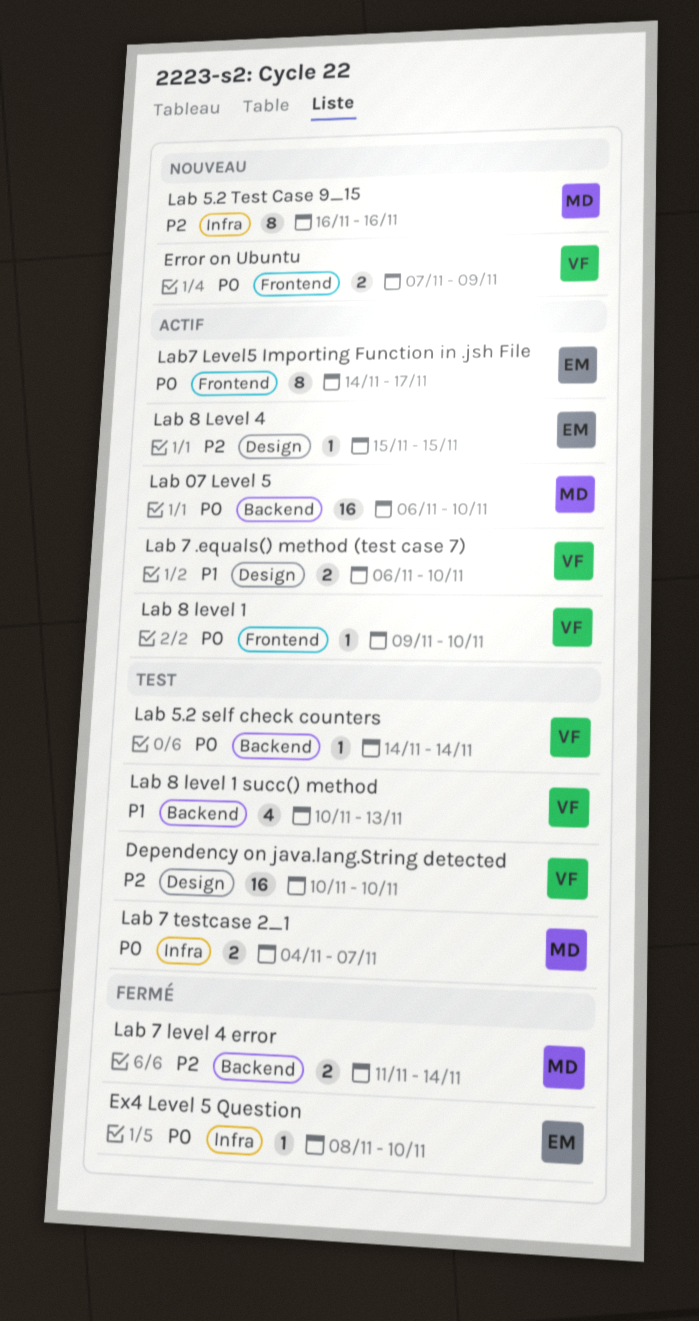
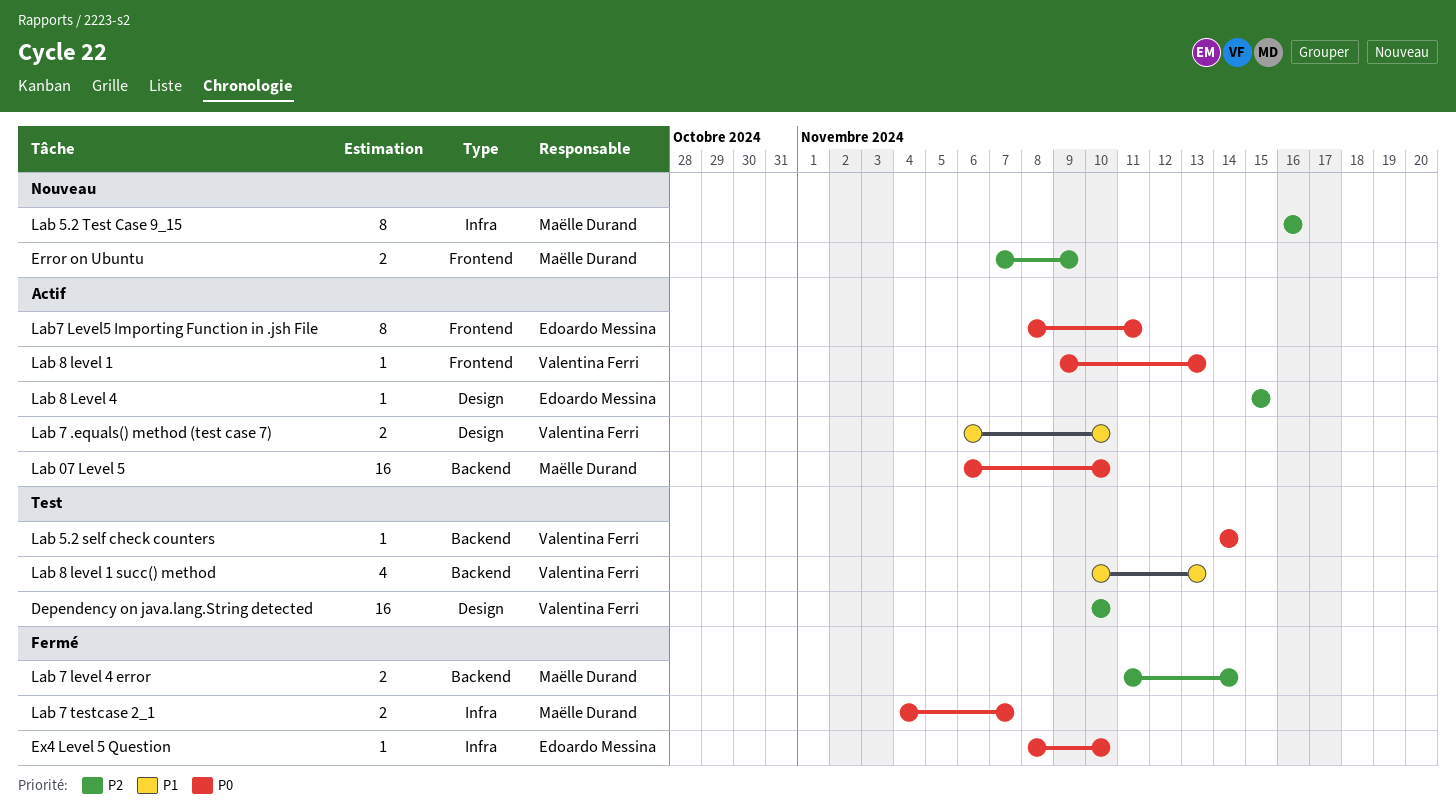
Error on Ubuntu, owner: Valentina Ferri -> Maëlle Durand
Error on Ubuntu, priority: P0 -> P2
Lab 7 testcase 2_1, status: Test -> Fermé
Lab 8 level 1, due: Nov 10 -> Nov 13
Lab7 Level5 Importing Function in .jsh File, start: Nov 14 -> Nov 8
Lab7 Level5 Importing Function in .jsh File, due: Nov 17 -> Nov 11

